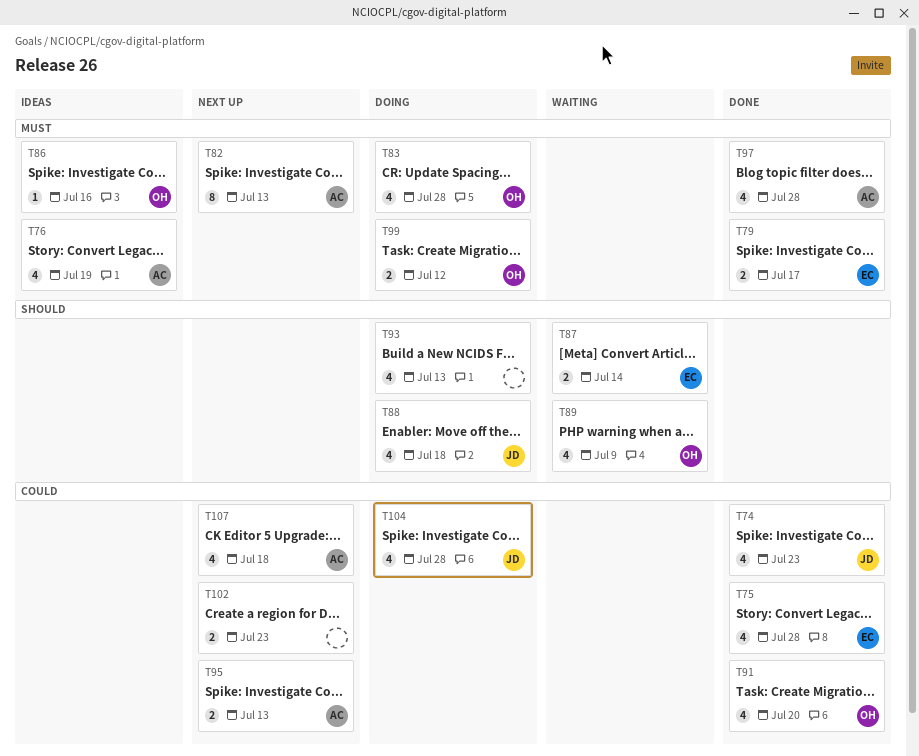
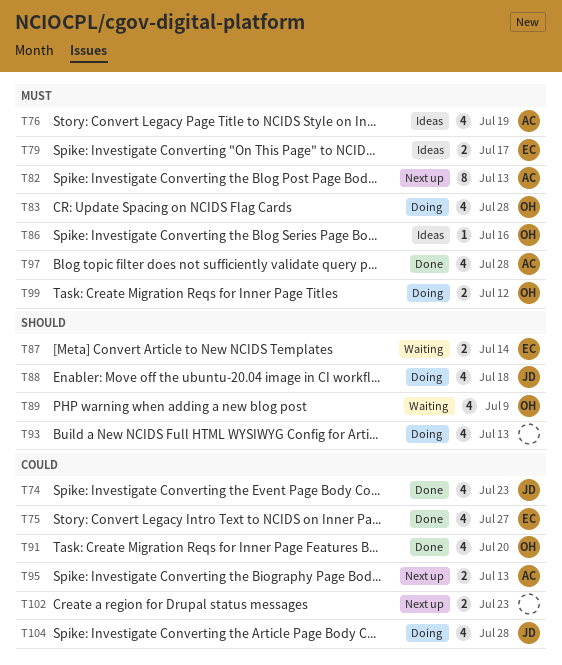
T75, due: Jul 28 -> Jul 27
T79, status: Done -> Ideas
T107: present -> none

